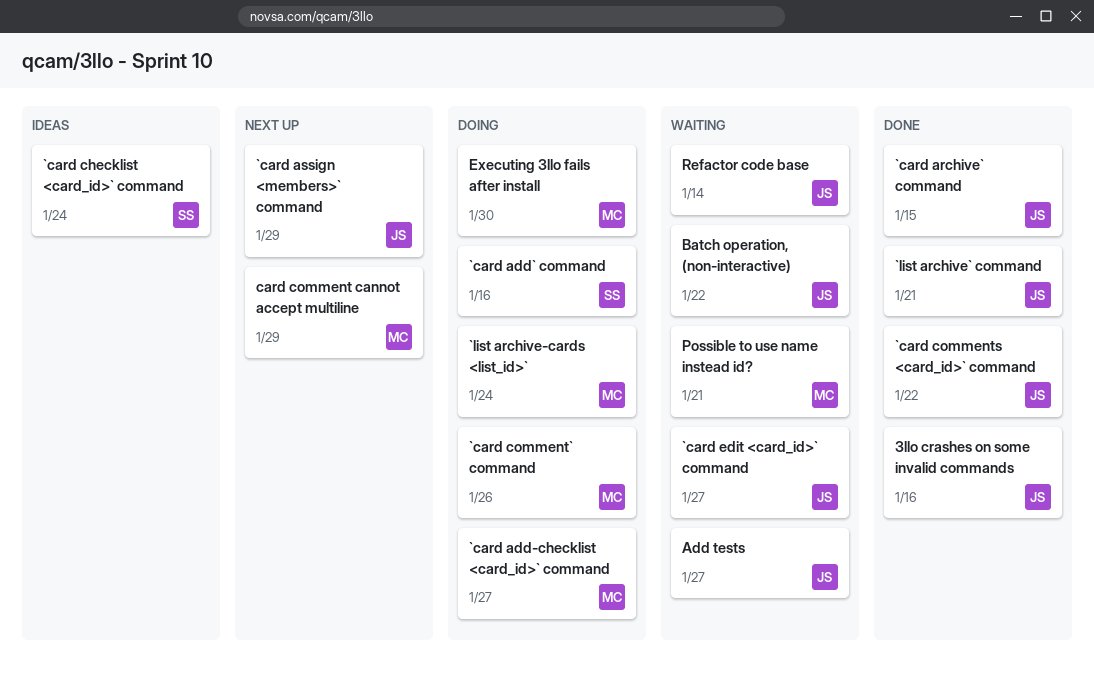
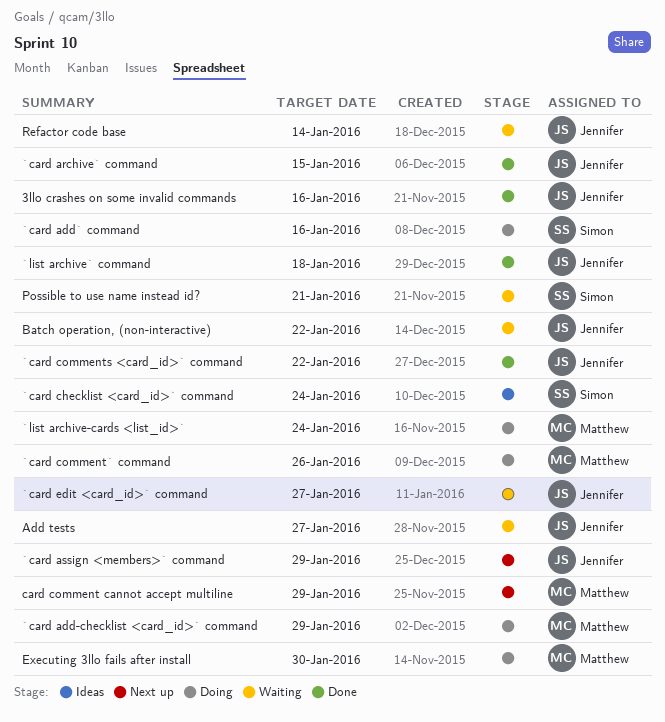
`card add-checklist <card_id>` command, due: Jan 27 -> Jan 29
`list archive` command, due: Jan 21 -> Jan 18
Possible to use name instead id?, owner: Matthew -> Simon

